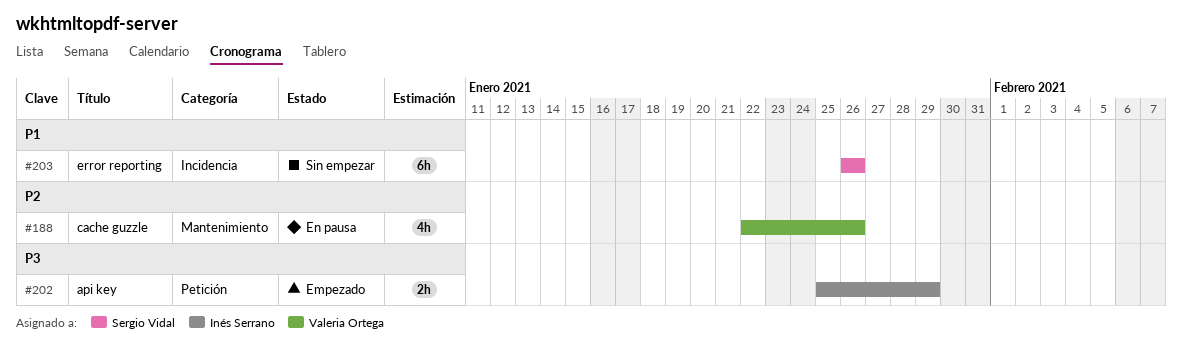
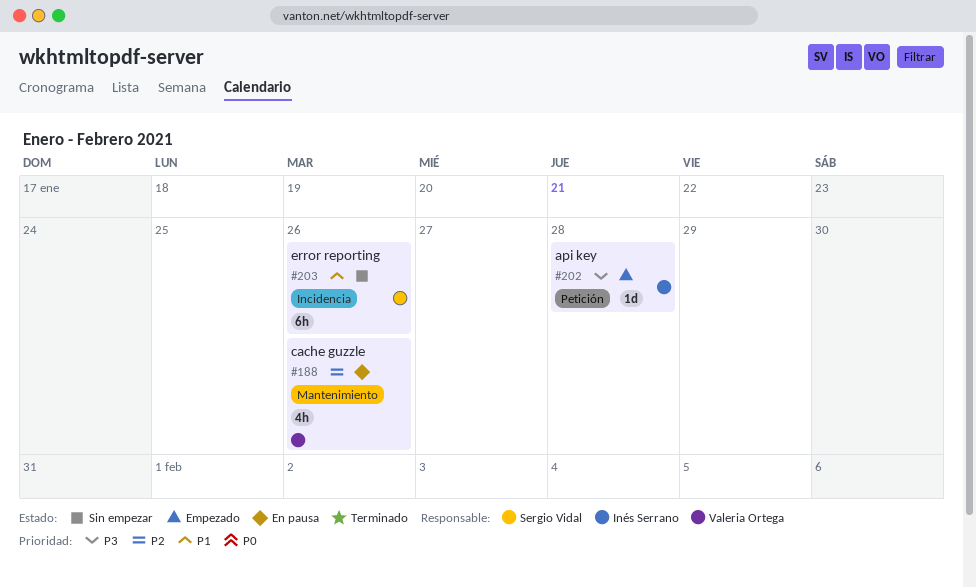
#202, estimate: 2h -> 1d
#202, due: Jan 29 -> Jan 28

